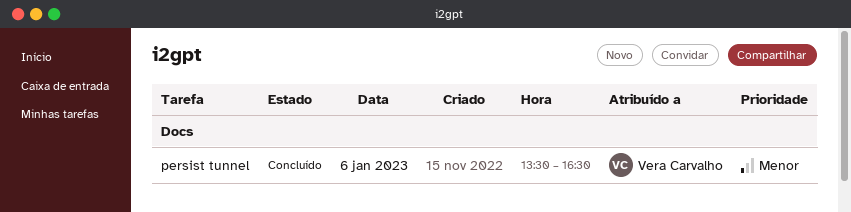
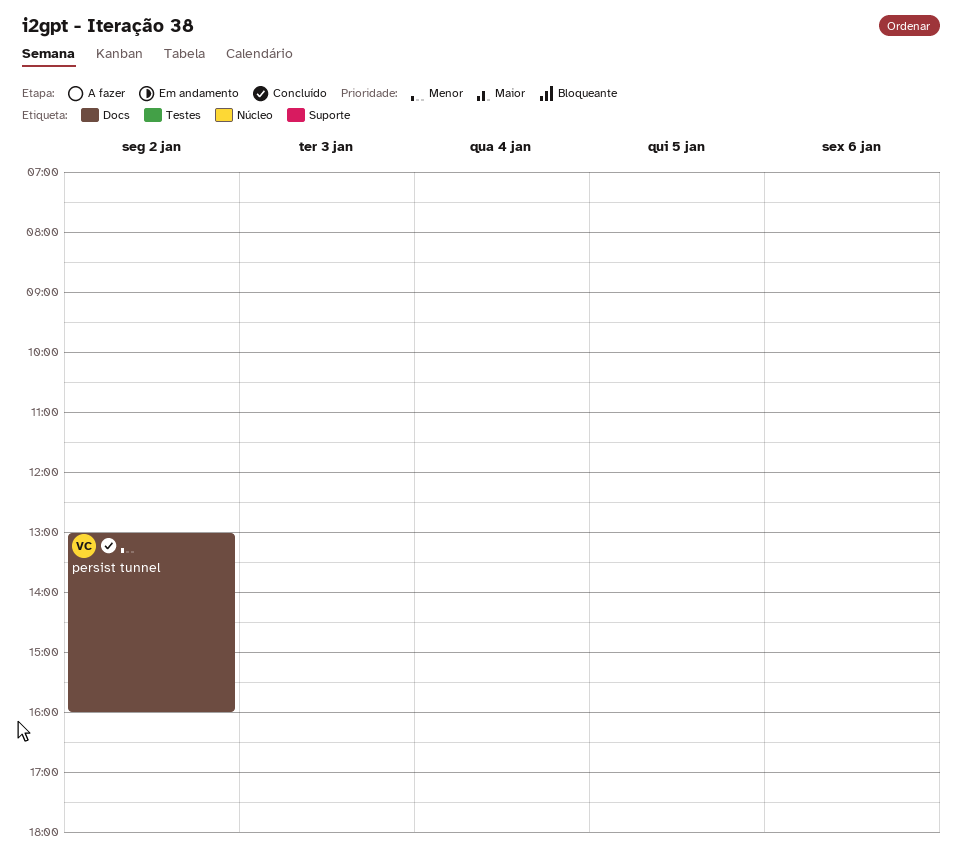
persist tunnel, day: Jan 6 -> Jan 2
persist tunnel, begins: 13:30 -> 13:00
persist tunnel, ends: 16:30 -> 16:00

